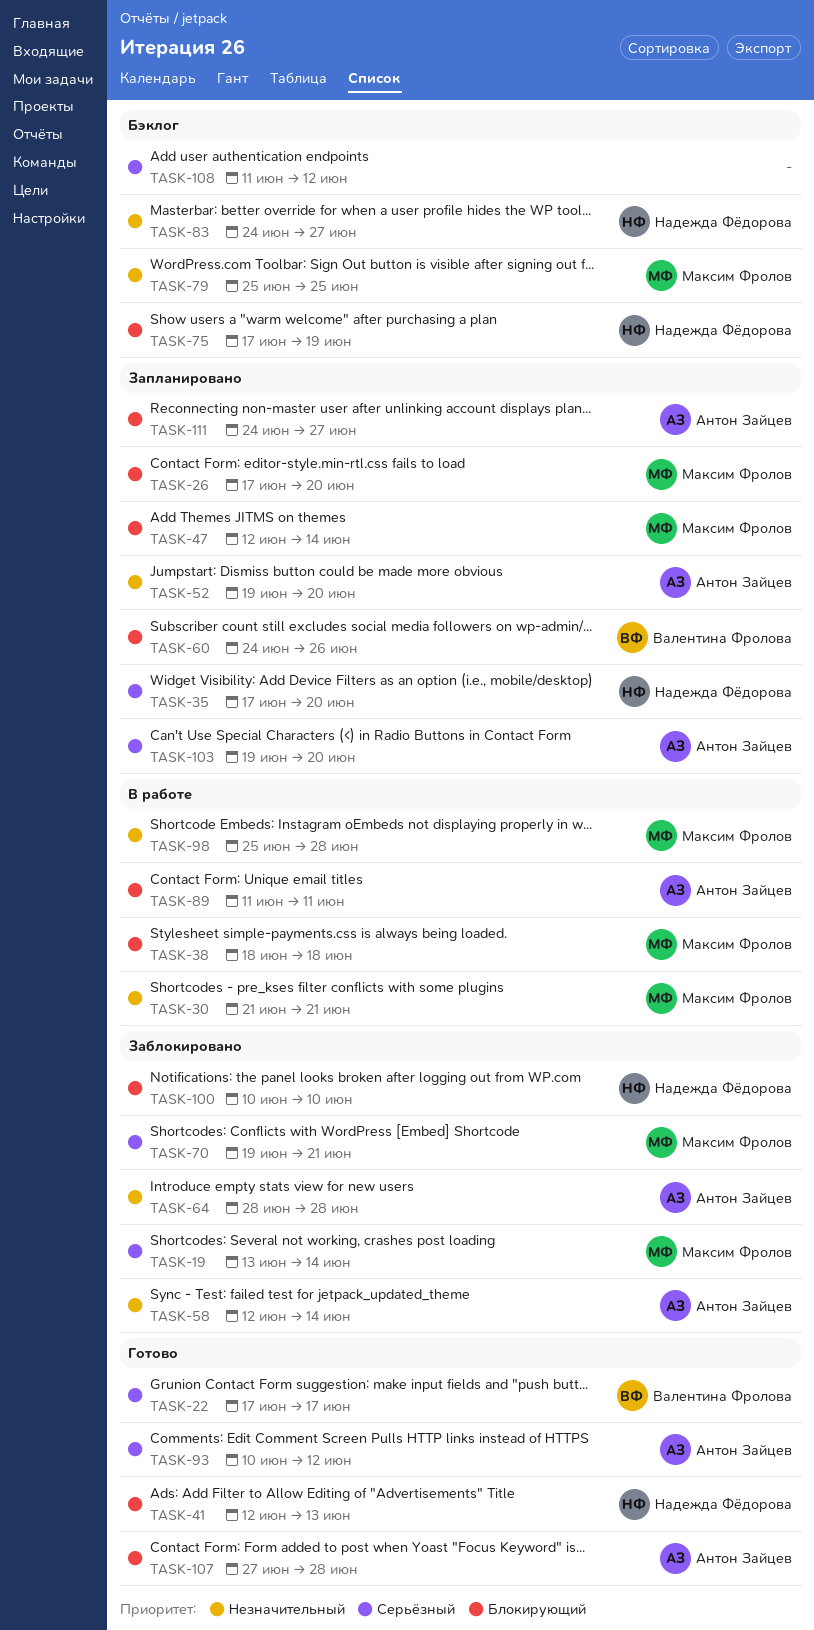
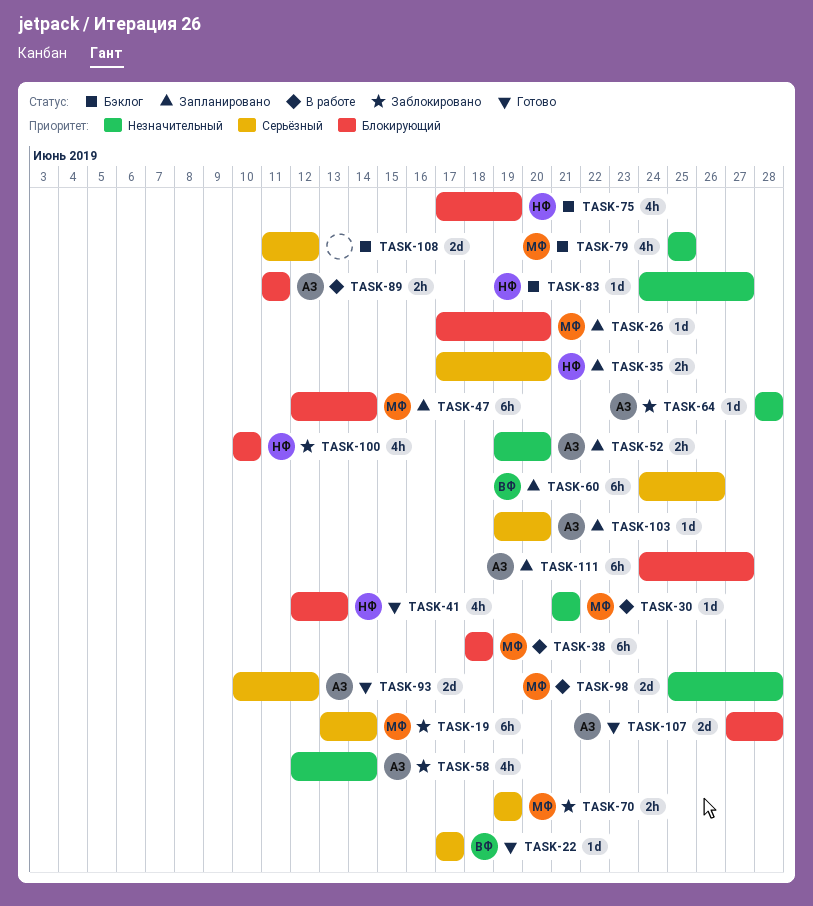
TASK-60, priority: Блокирующий -> Серьёзный
TASK-70, due: Jun 21 -> Jun 19

